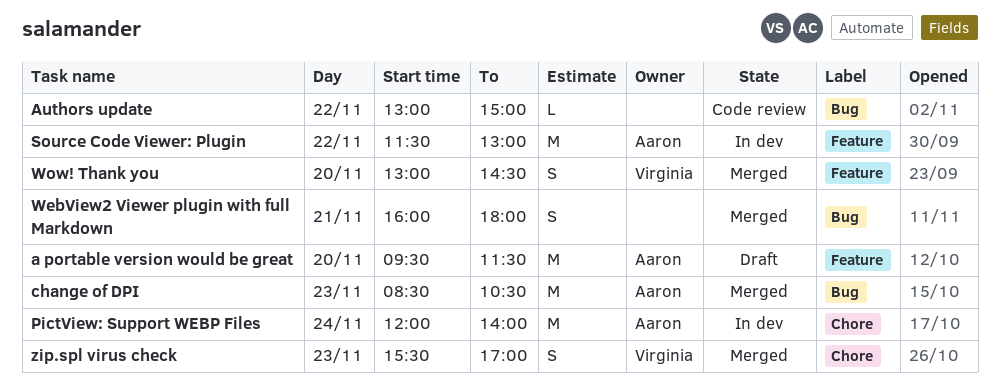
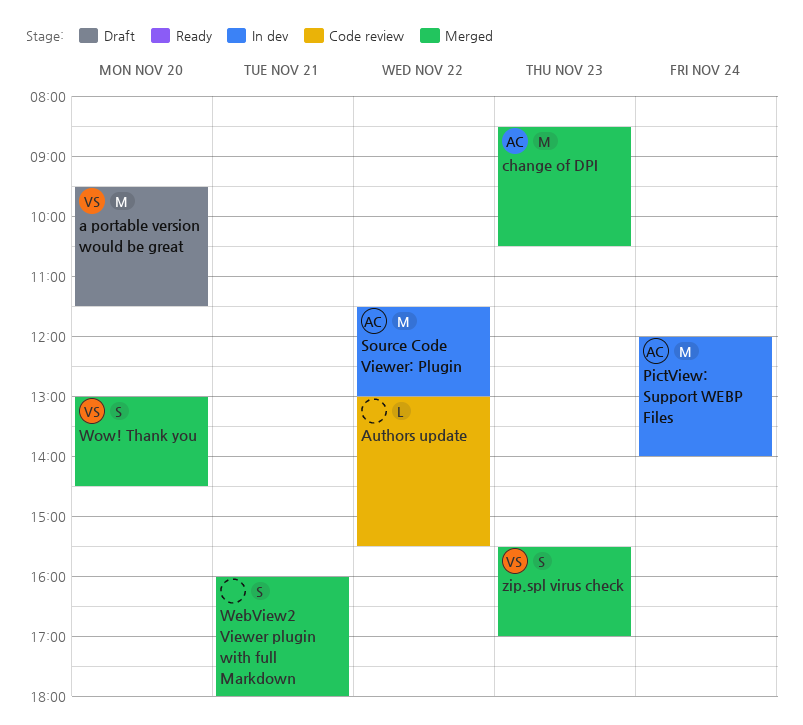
a portable version would be great, owner: Aaron -> Virginia
Authors update, ends: 15:00 -> 15:30

